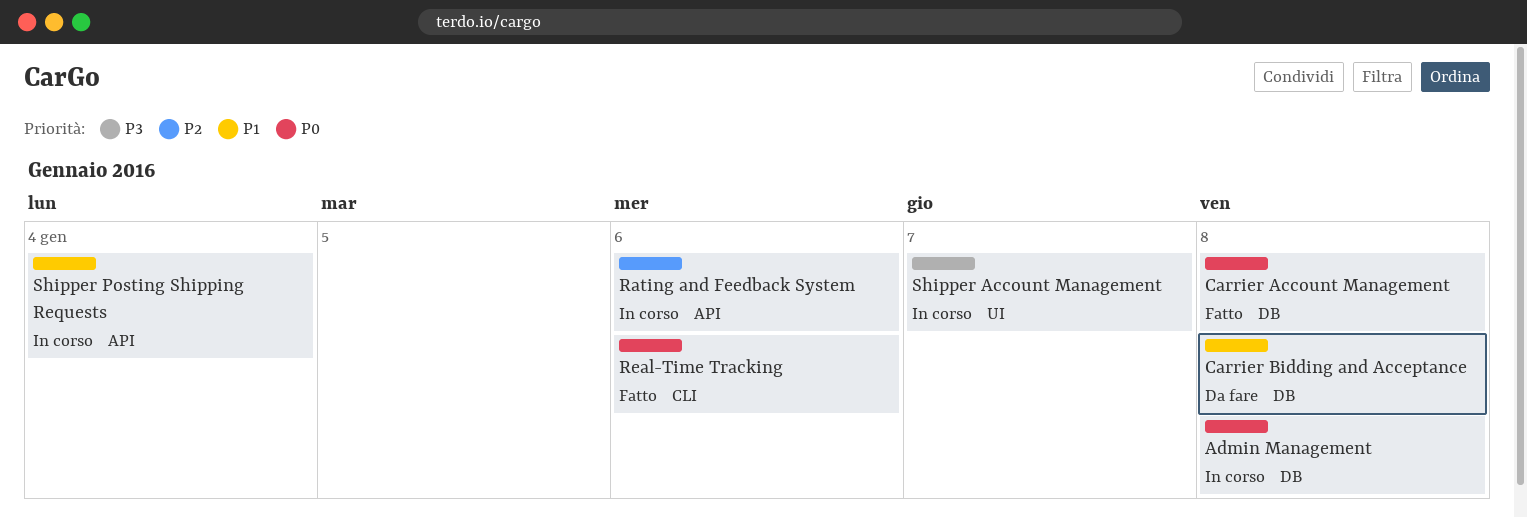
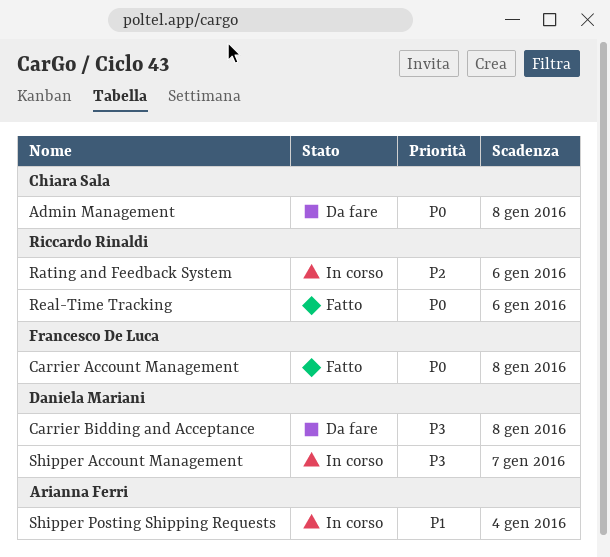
Admin Management, status: In corso -> Da fare
Carrier Bidding and Acceptance, priority: P1 -> P3

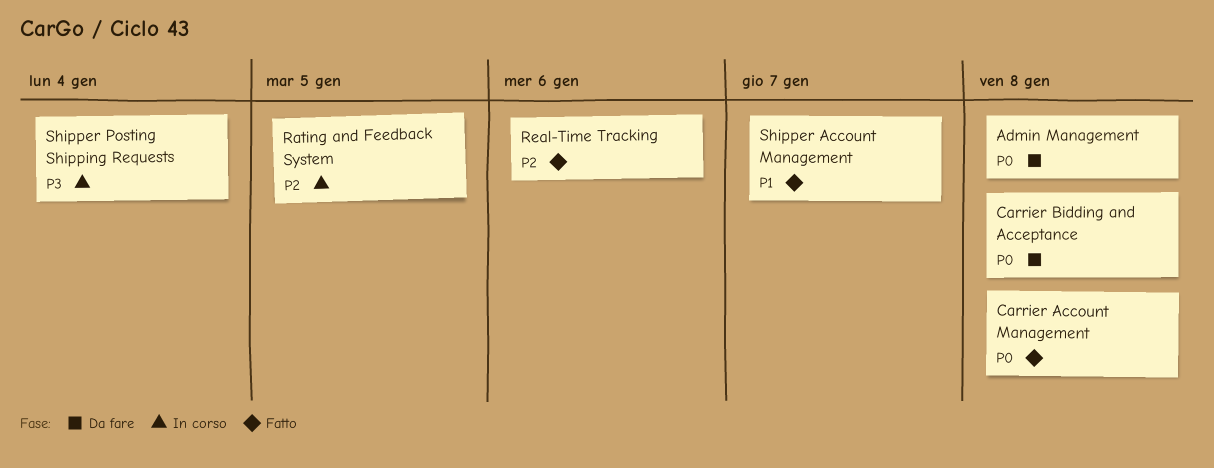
Carrier Bidding and Acceptance, priority: P3 -> P0
Rating and Feedback System, due: Jan 6 -> Jan 5
Real-Time Tracking, priority: P0 -> P2
Shipper Account Management, status: In corso -> Fatto
Shipper Account Management, priority: P3 -> P1
Shipper Posting Shipping Requests, priority: P1 -> P3

